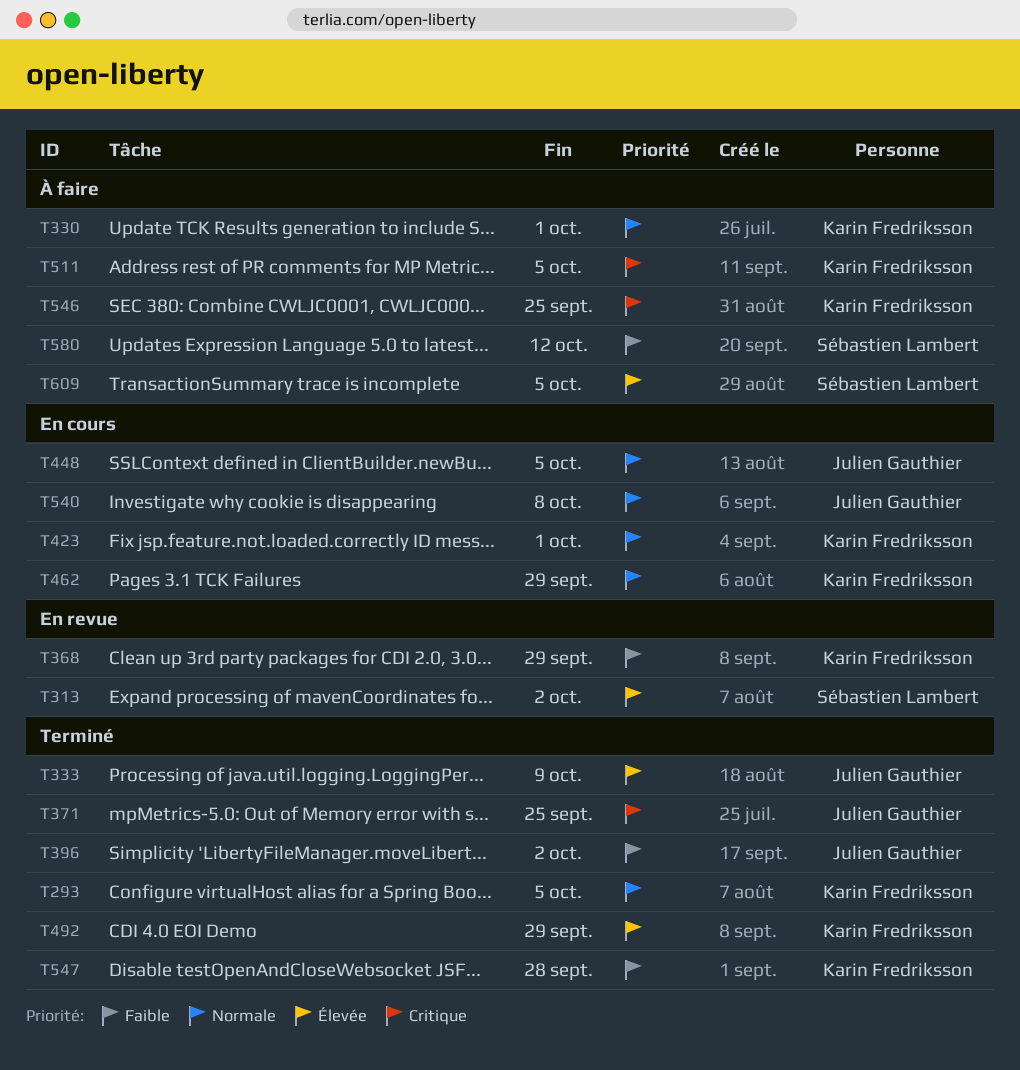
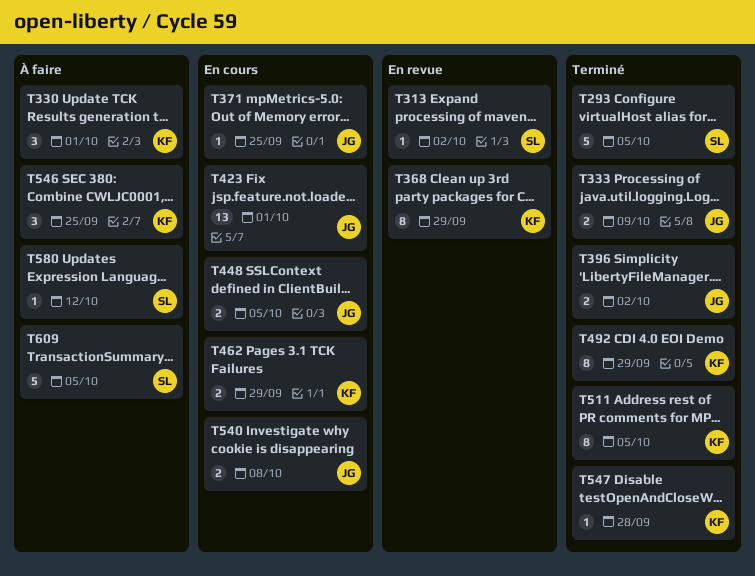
T293, owner: Karin Fredriksson -> Sébastien Lambert
T371, status: Terminé -> En cours
T423, owner: Karin Fredriksson -> Julien Gauthier
T511, status: À faire -> Terminé

